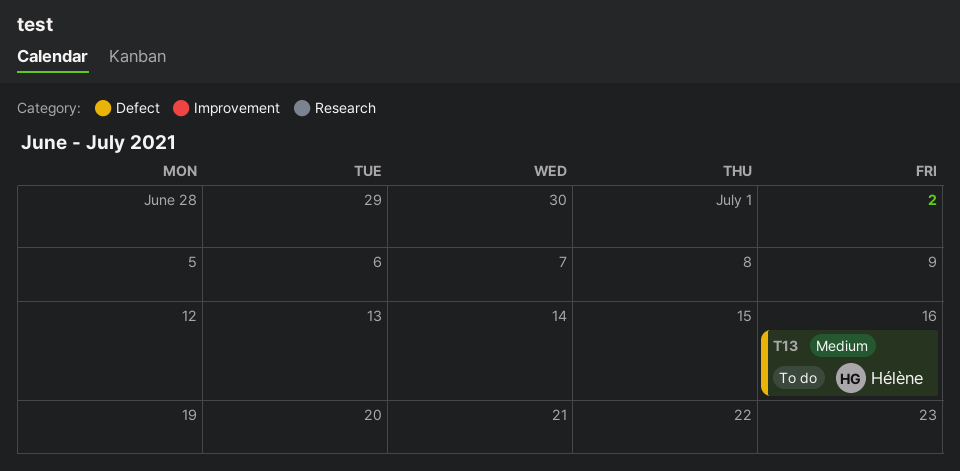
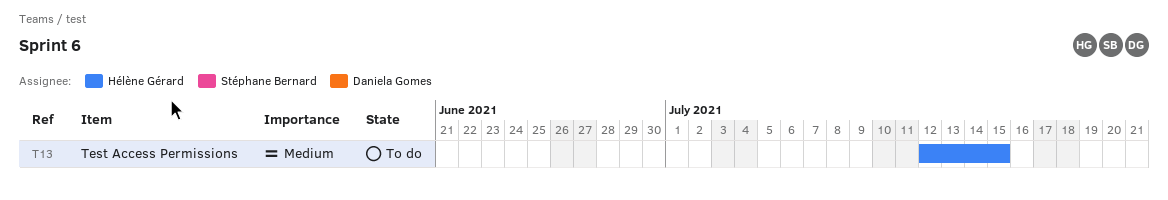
T13, due: Jul 16 -> Jul 15

